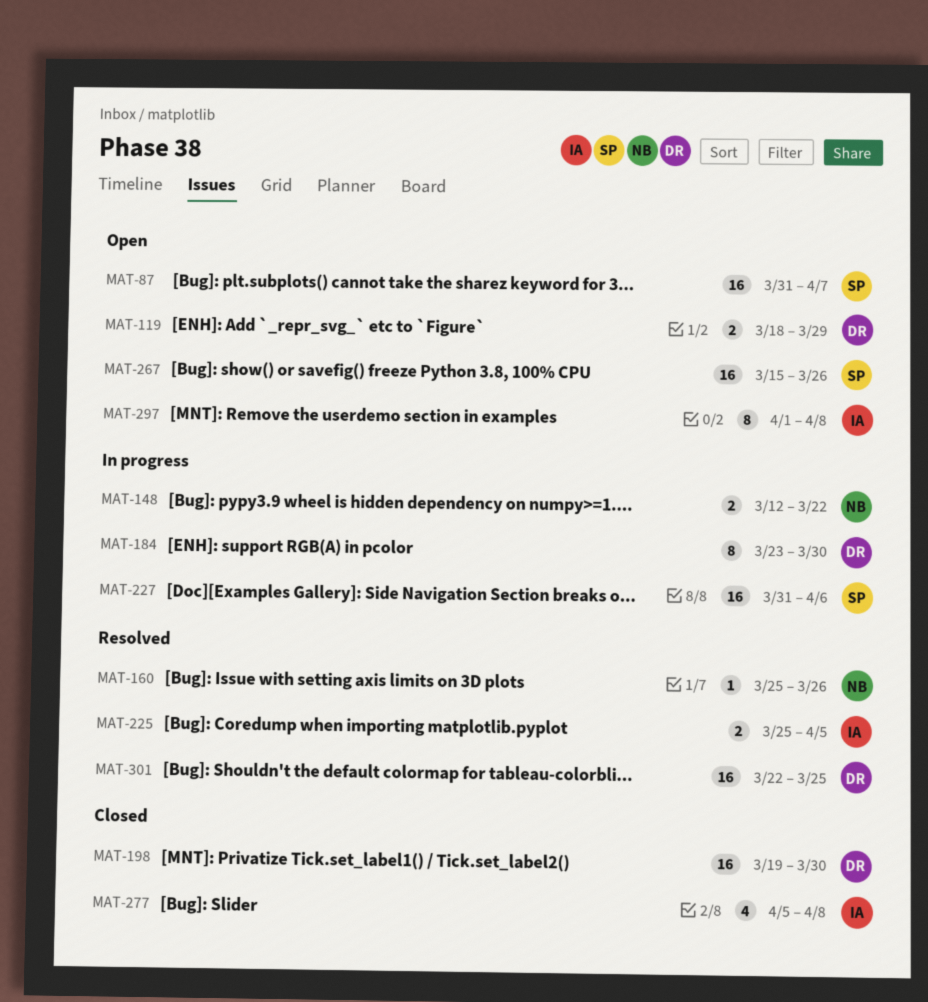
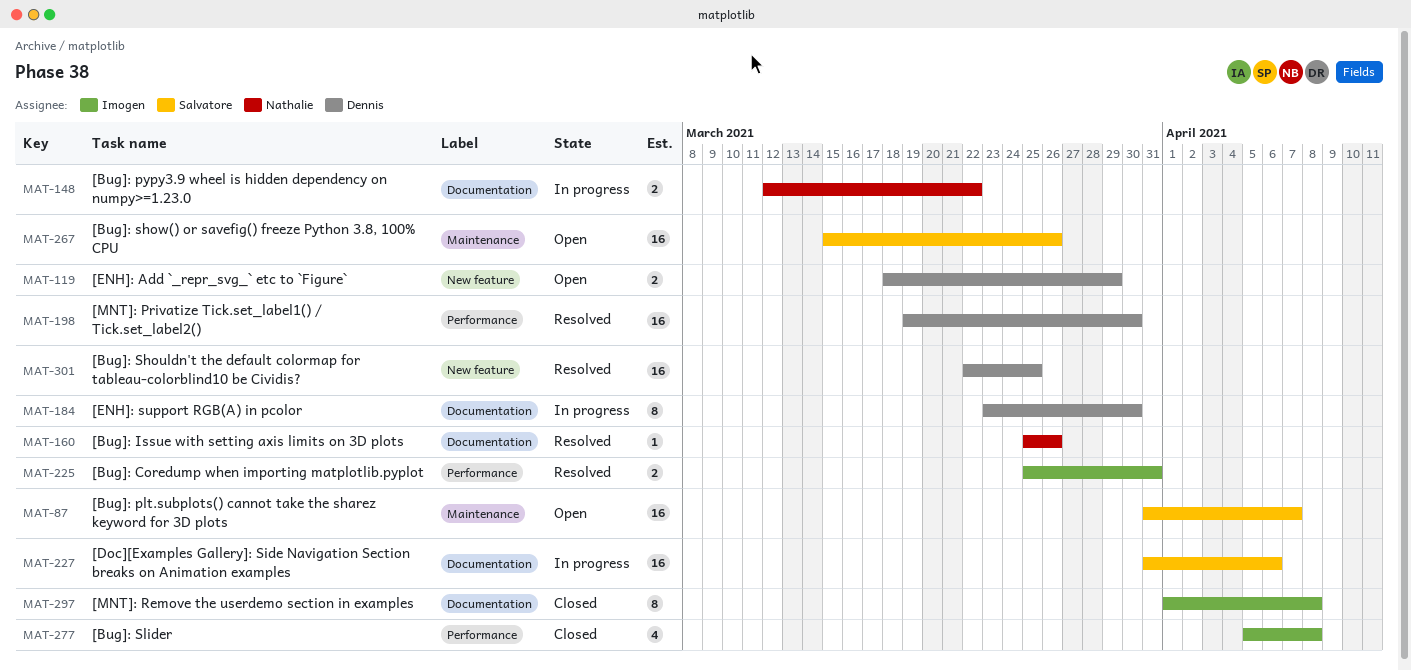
MAT-198, status: Closed -> Resolved
MAT-225, due: Apr 5 -> Mar 31
MAT-297, status: Open -> Closed

